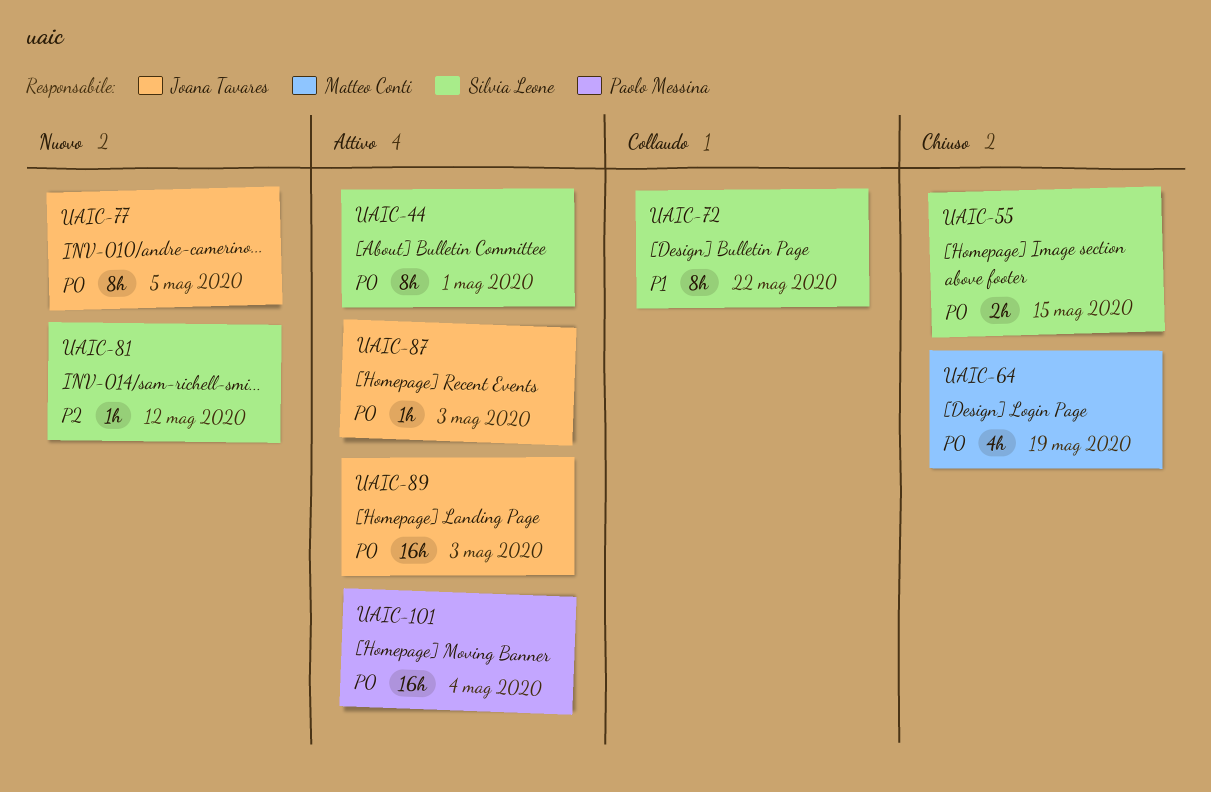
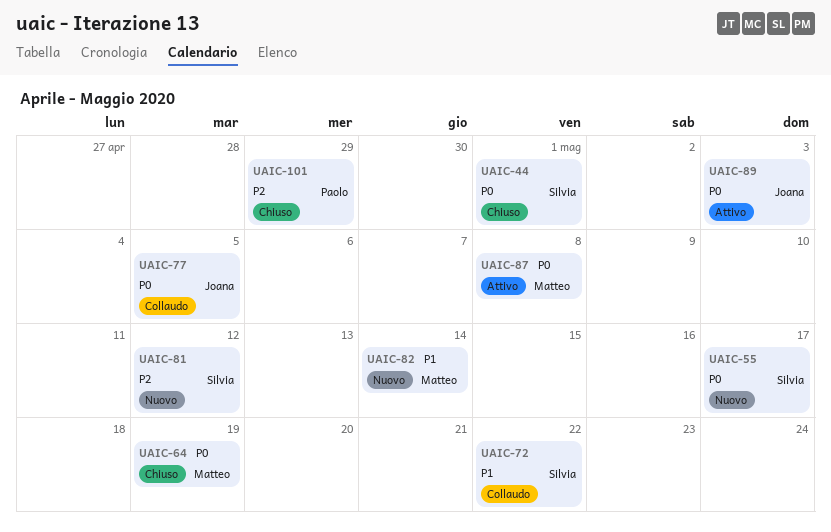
UAIC-44, status: Attivo -> Chiuso
UAIC-55, status: Chiuso -> Nuovo
UAIC-55, due: May 15 -> May 17
UAIC-77, status: Nuovo -> Collaudo
UAIC-82: none -> present
UAIC-87, owner: Joana Tavares -> Matteo Conti
UAIC-87, due: May 3 -> May 8
UAIC-101, status: Attivo -> Chiuso
UAIC-101, priority: P0 -> P2
UAIC-101, due: May 4 -> Apr 29

